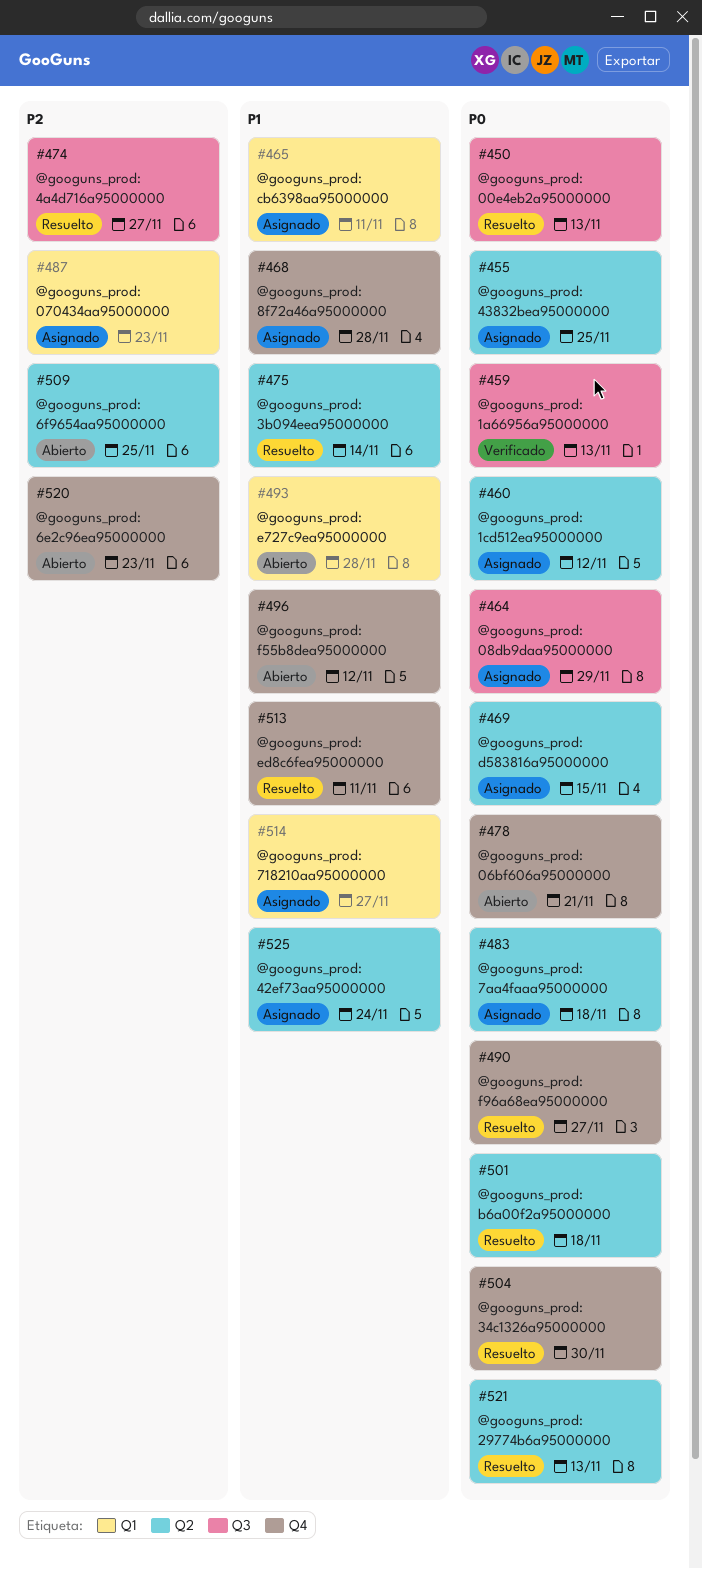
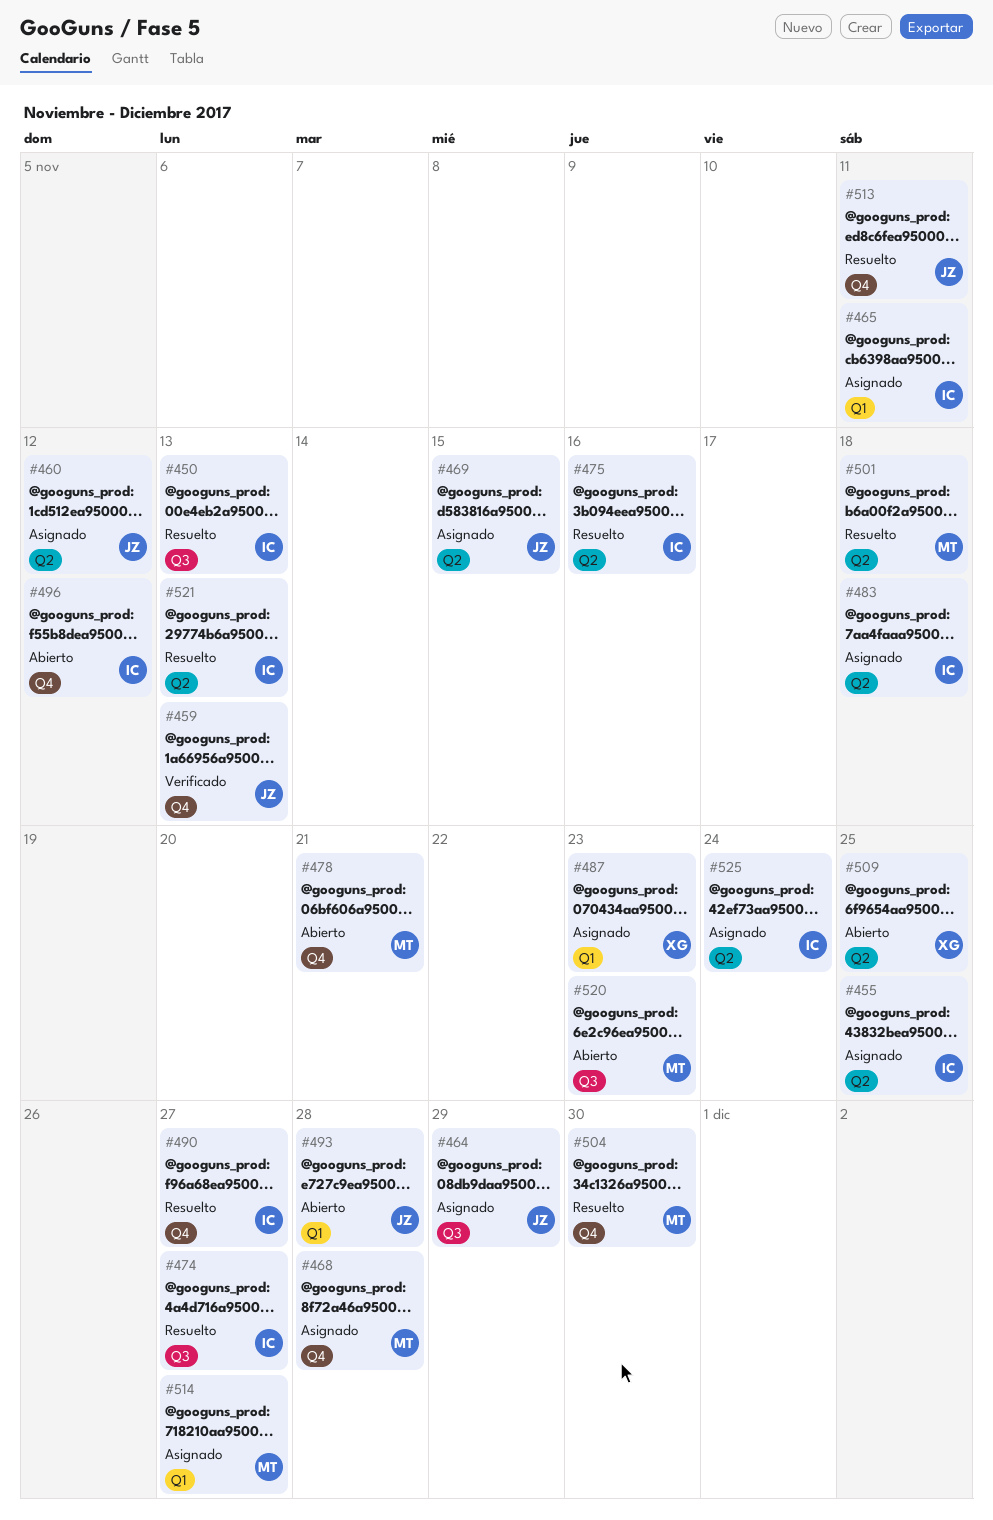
#459, label: Q3 -> Q4
#475, due: Nov 14 -> Nov 16
#520, label: Q4 -> Q3

